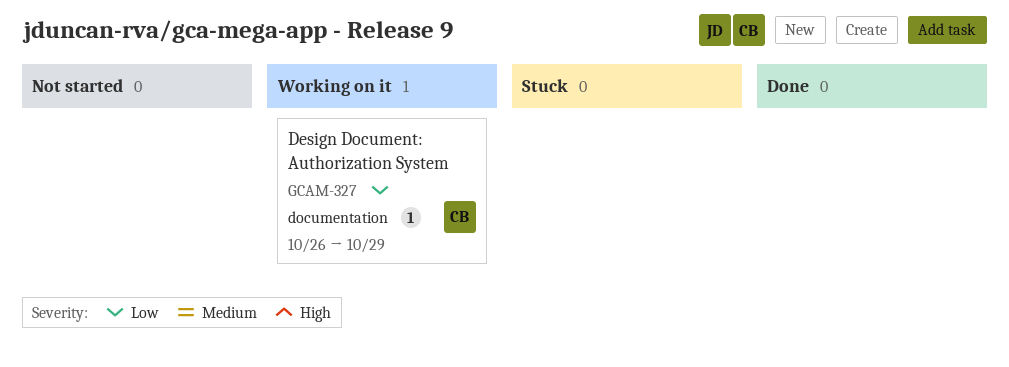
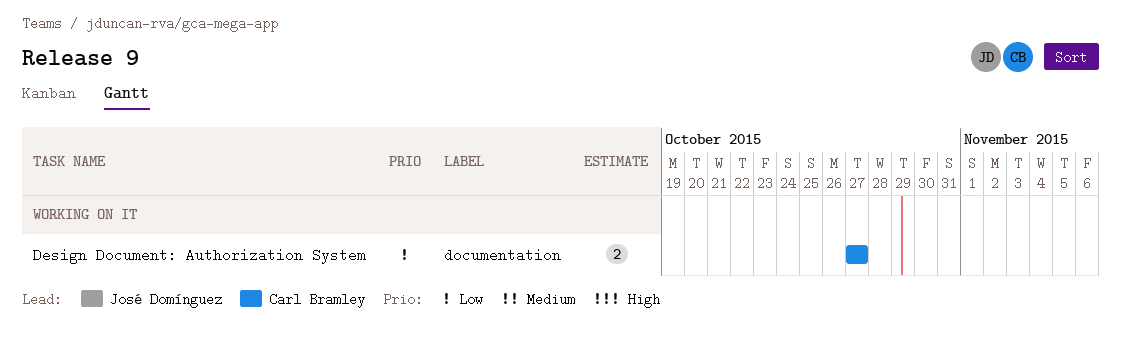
Design Document: Authorization System, estimate: 1 -> 2
Design Document: Authorization System, start: Oct 26 -> Oct 27
Design Document: Authorization System, due: Oct 29 -> Oct 27

